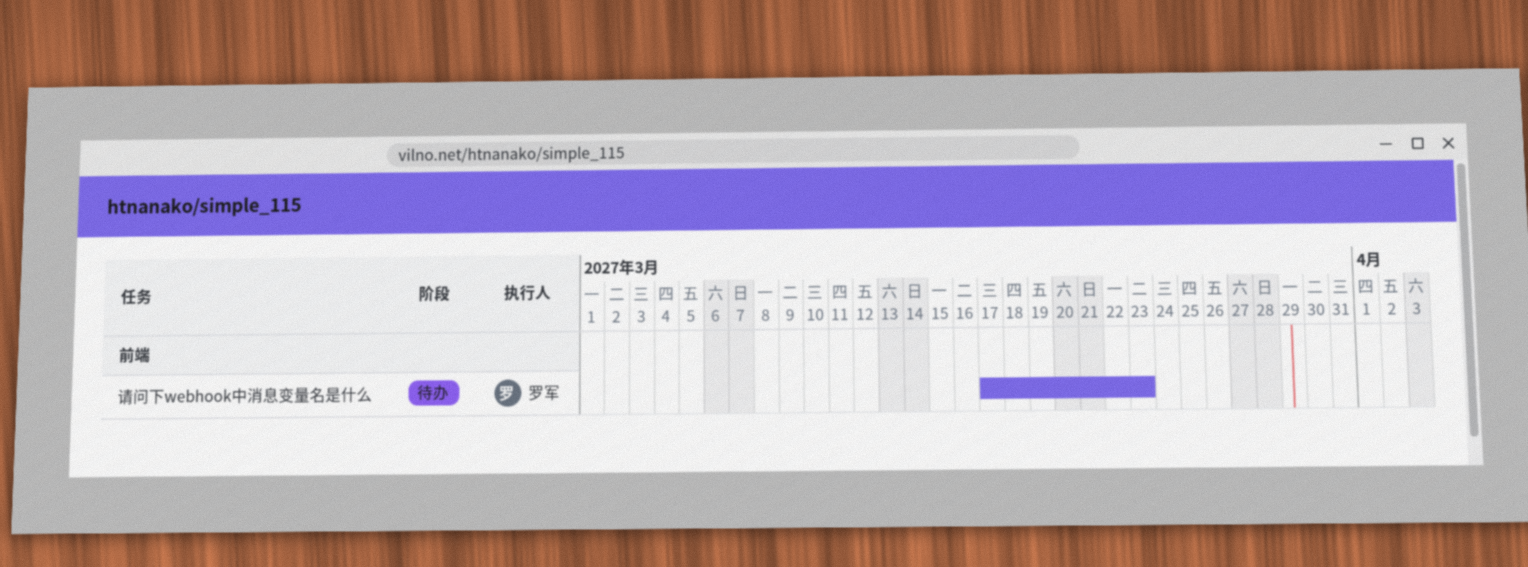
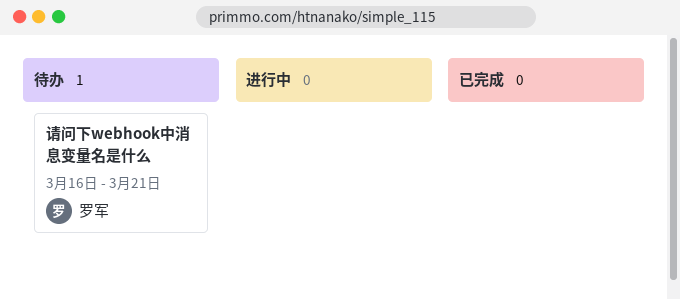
请问下webhook中消息变量名是什么, start: Mar 17 -> Mar 16
请问下webhook中消息变量名是什么, due: Mar 23 -> Mar 21

